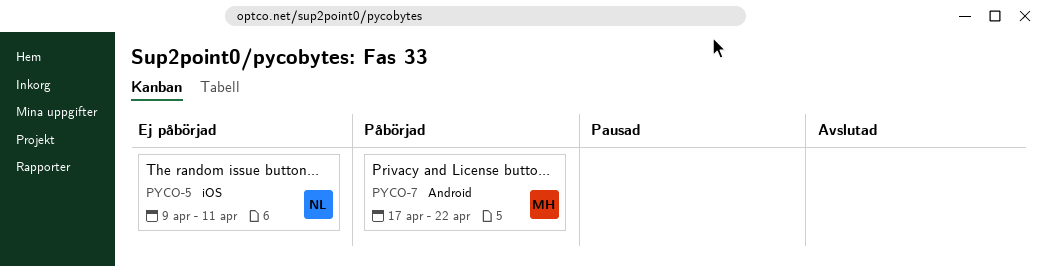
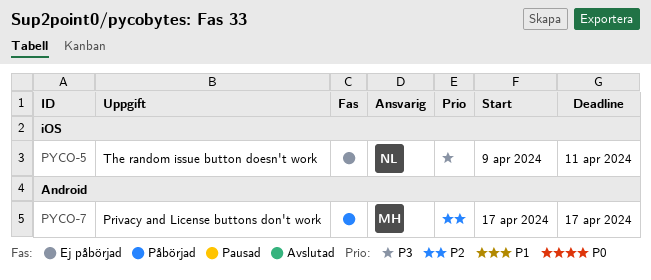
PYCO-7, due: Apr 22 -> Apr 17

